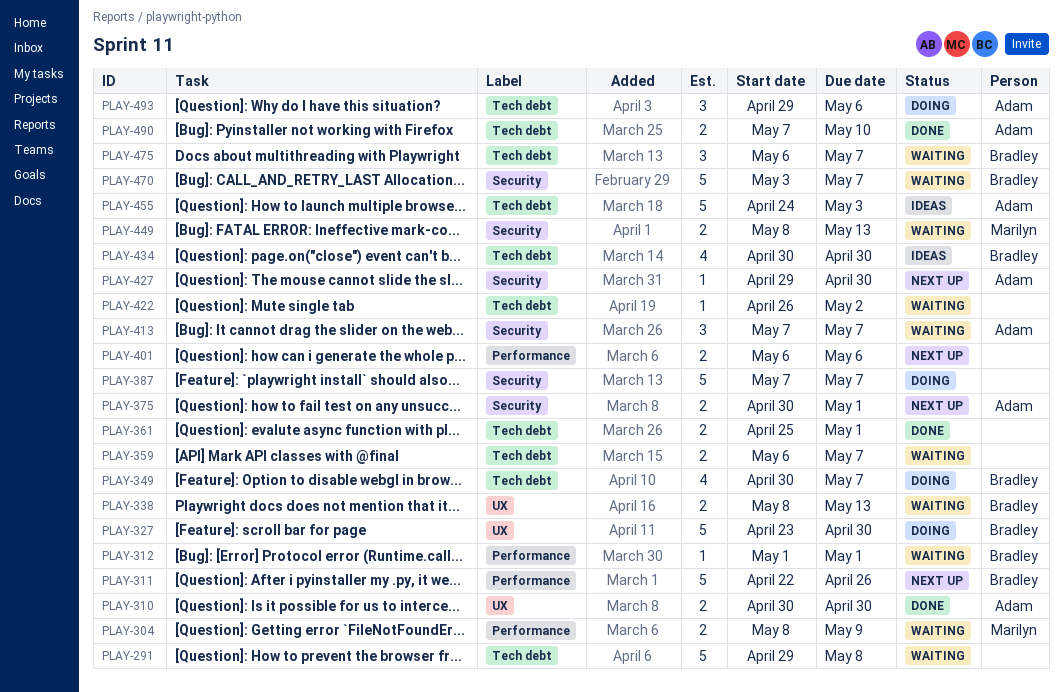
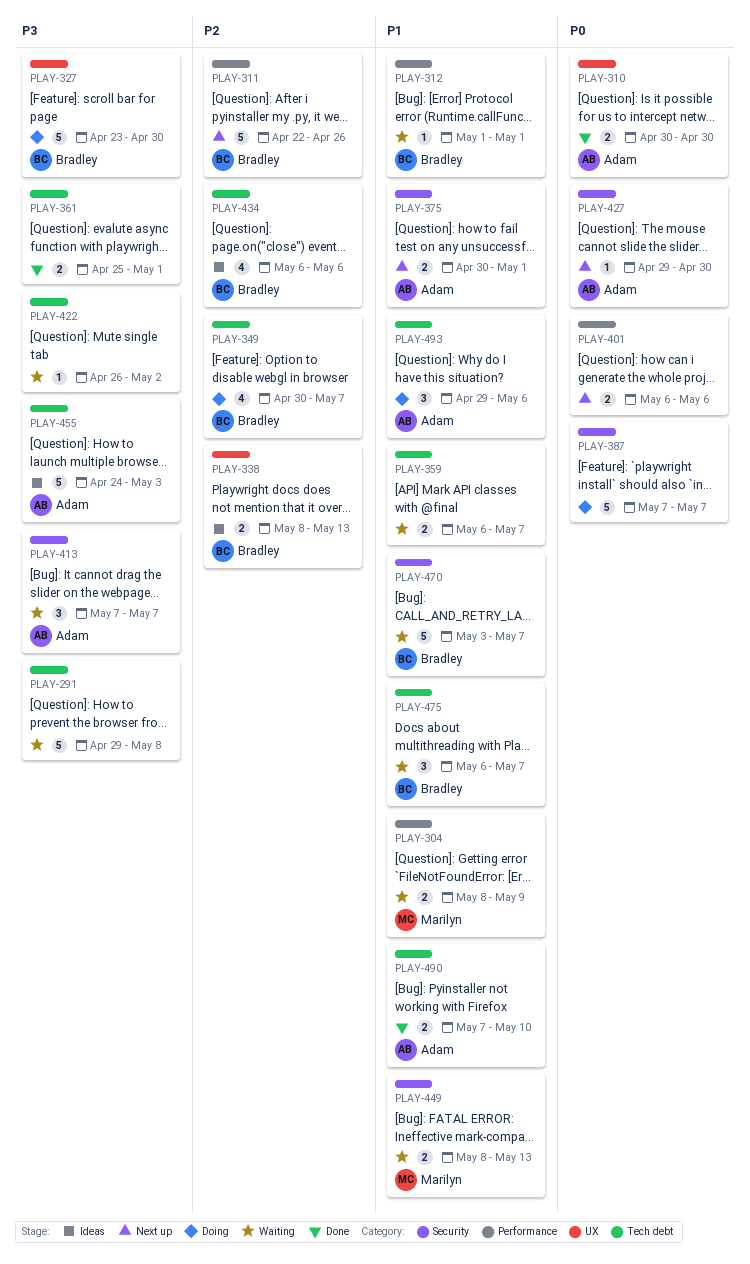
PLAY-338, status: Waiting -> Ideas
PLAY-434, start: Apr 30 -> May 6
PLAY-434, due: Apr 30 -> May 6

